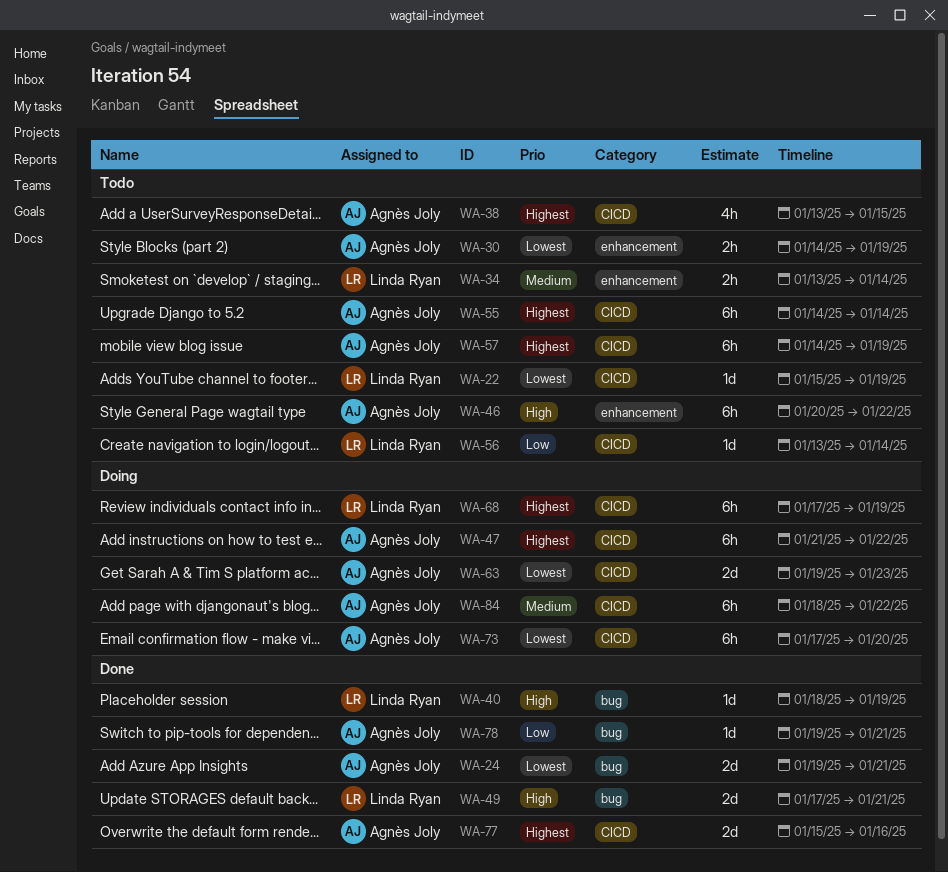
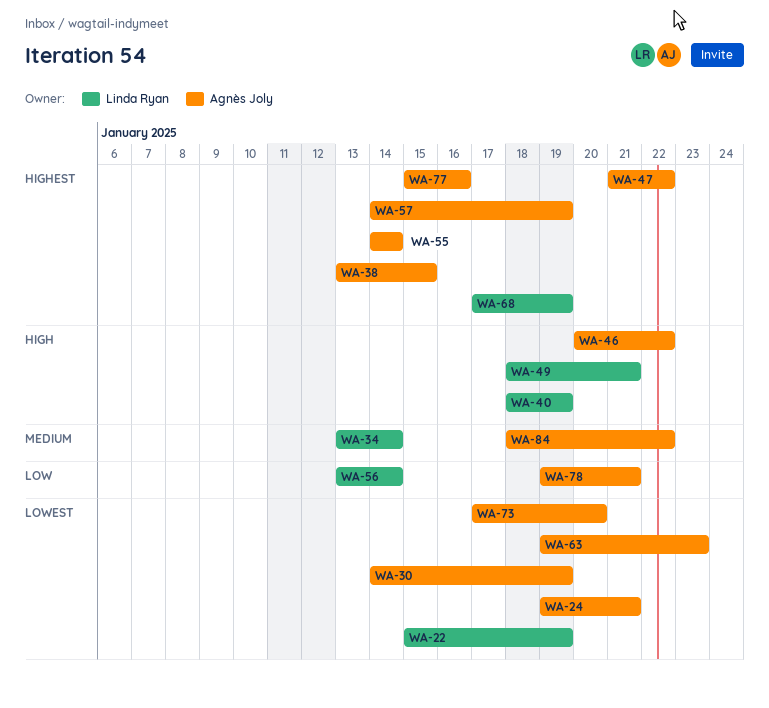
WA-49, start: Jan 17 -> Jan 18

